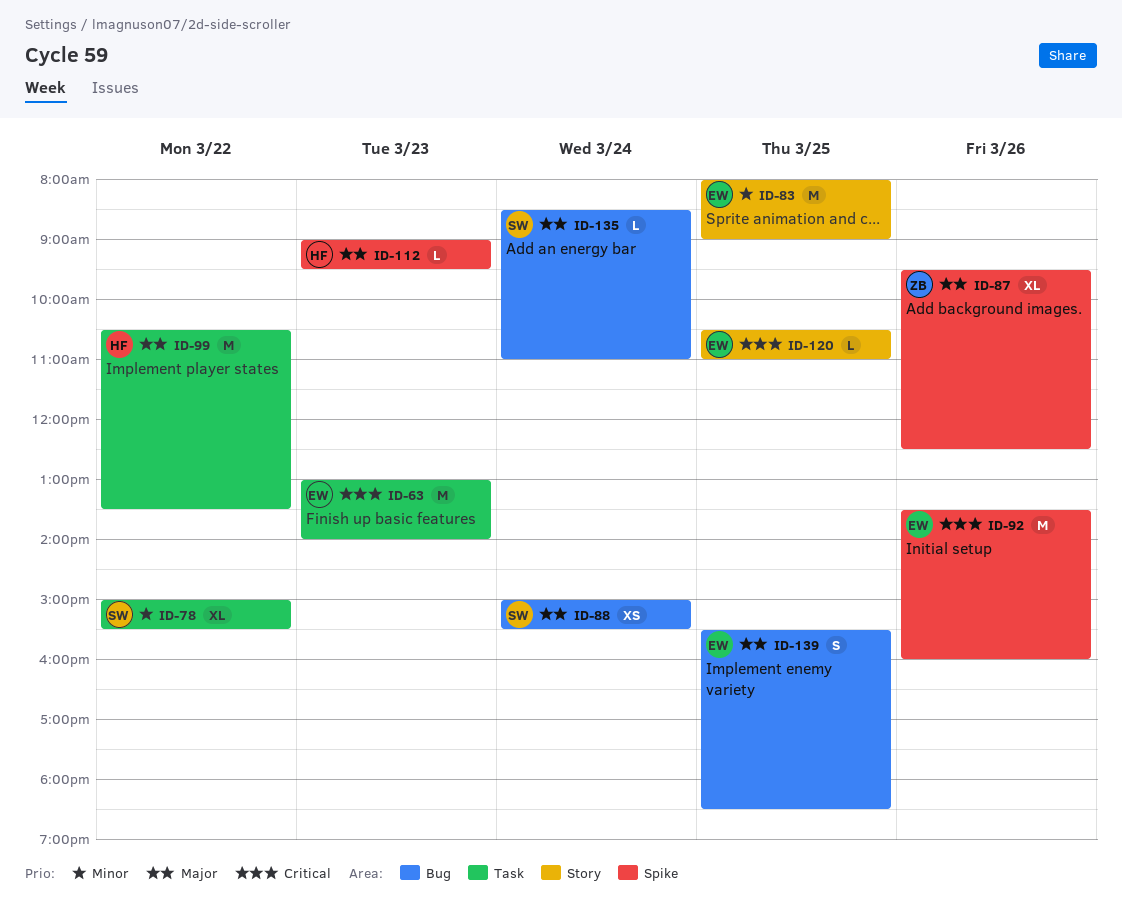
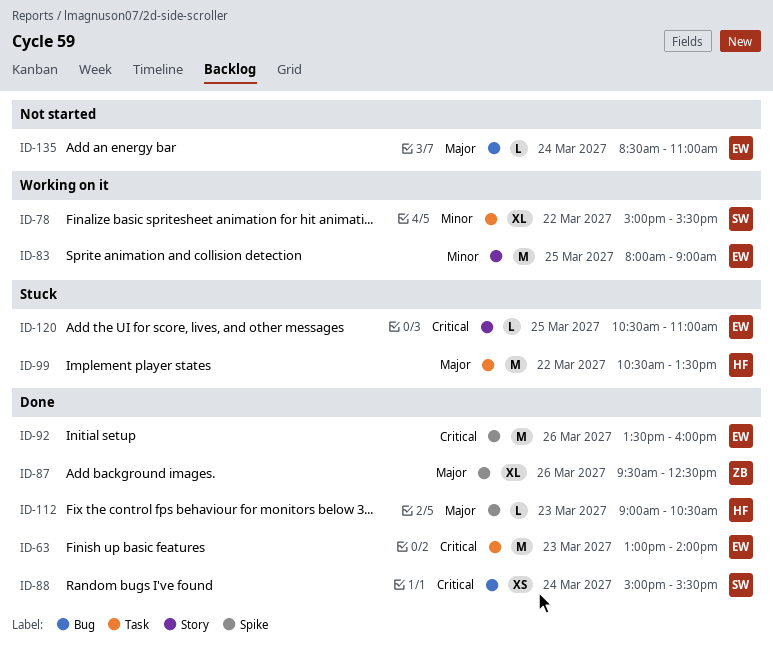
ID-88, priority: Major -> Critical
ID-112, ends: 09:30 -> 10:30
ID-135, owner: SW -> EW
ID-139: present -> none

